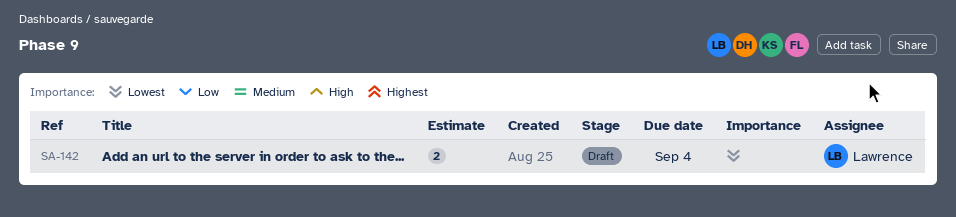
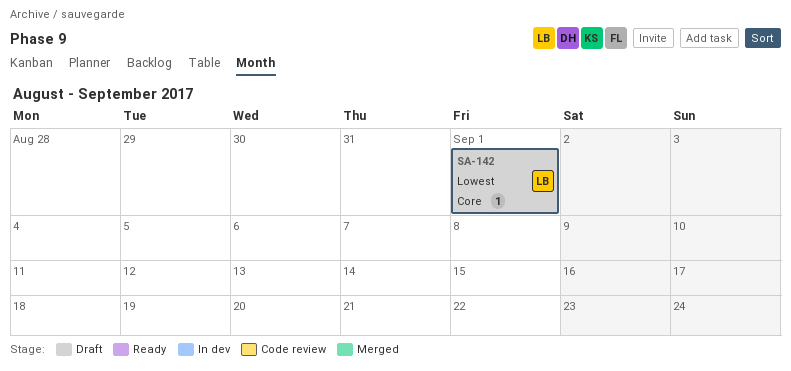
SA-142, estimate: 2 -> 1
SA-142, due: Sep 4 -> Sep 1

